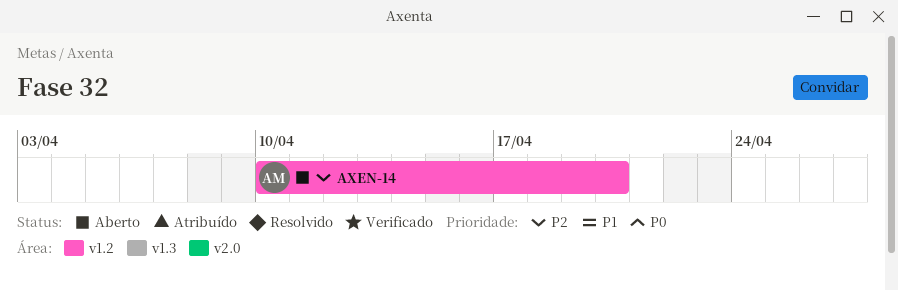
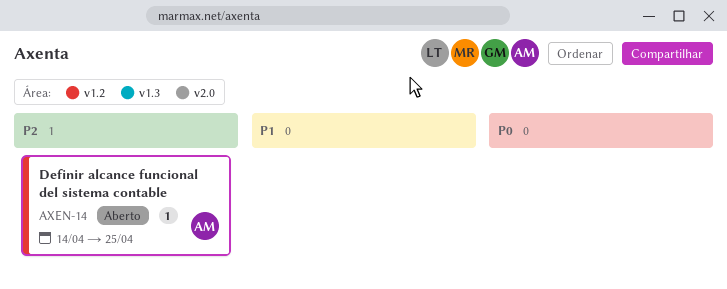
AXEN-14, start: Apr 10 -> Apr 14
AXEN-14, due: Apr 20 -> Apr 25

